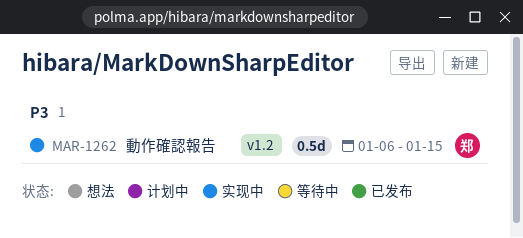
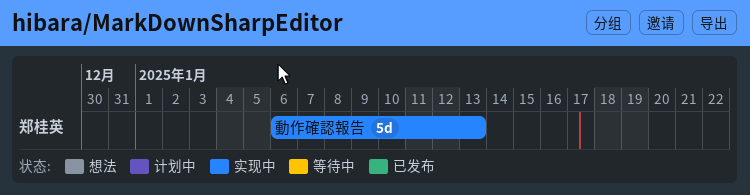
動作確認報告, estimate: 0.5d -> 5d
動作確認報告, due: Jan 15 -> Jan 13

